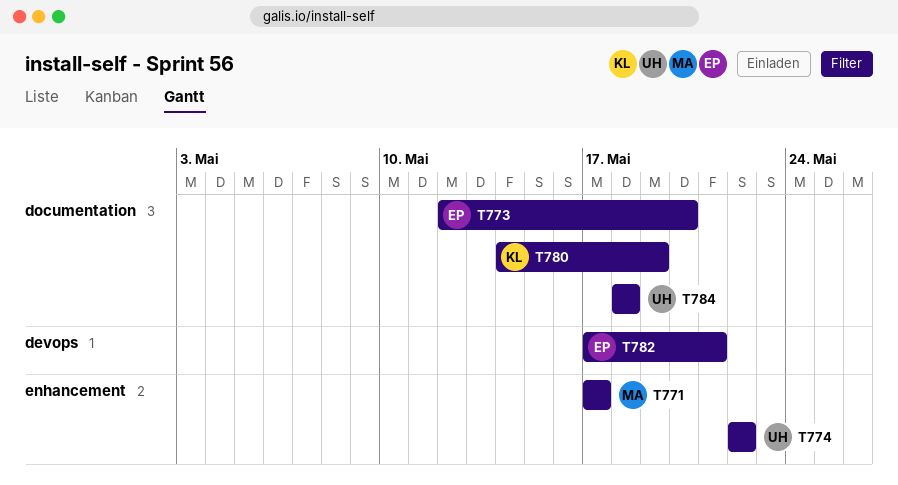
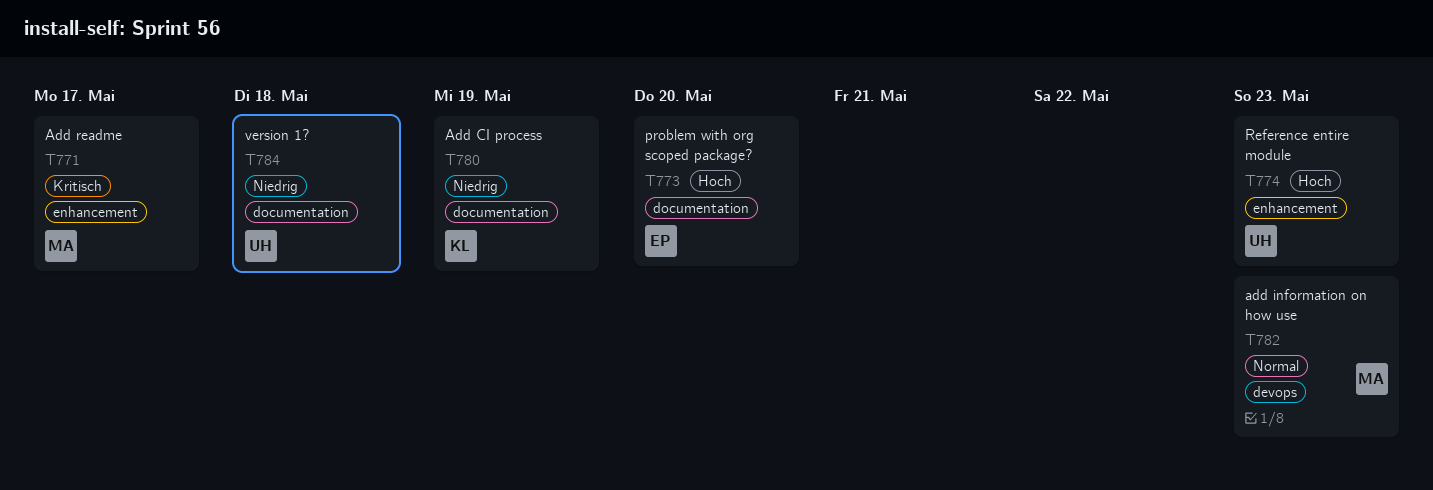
T774, due: May 22 -> May 23
T782, owner: EP -> MA
T782, due: May 21 -> May 23

